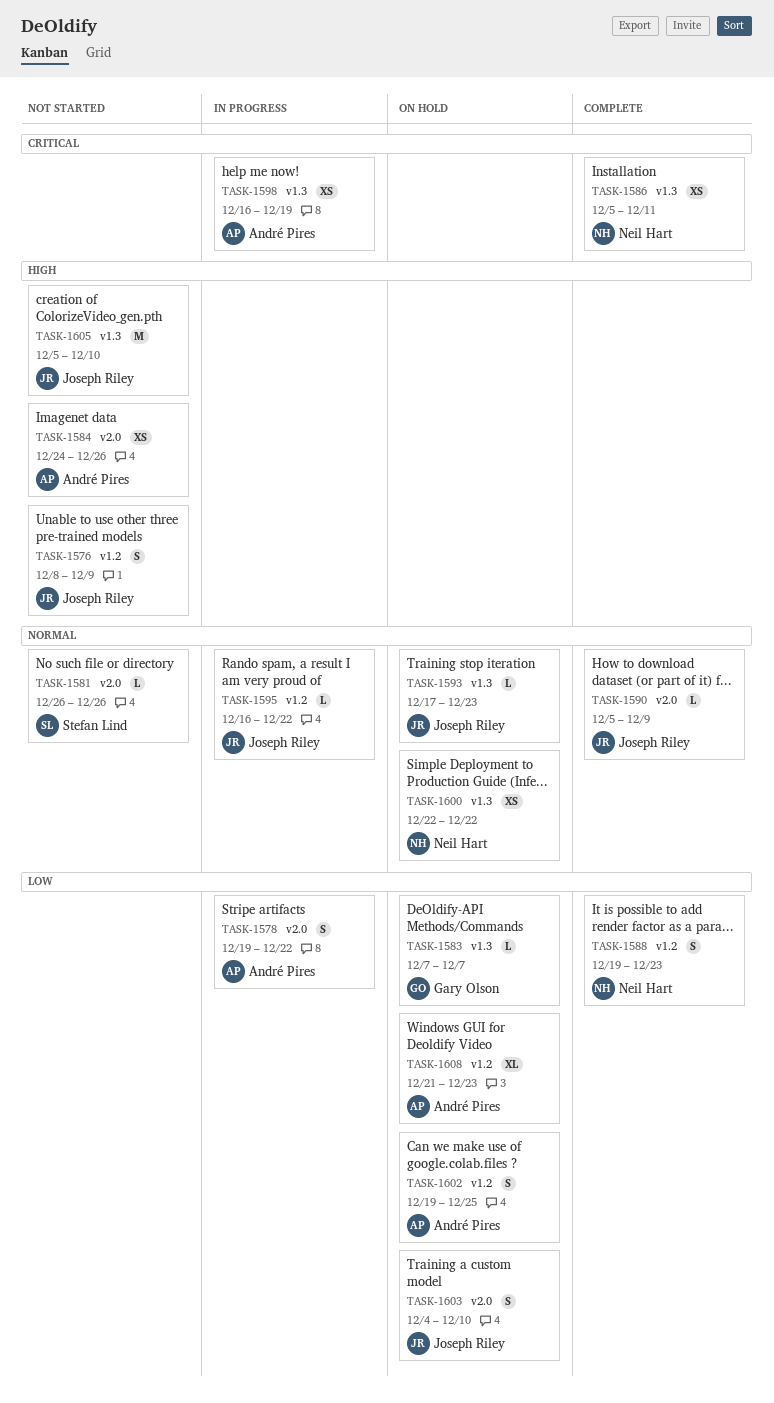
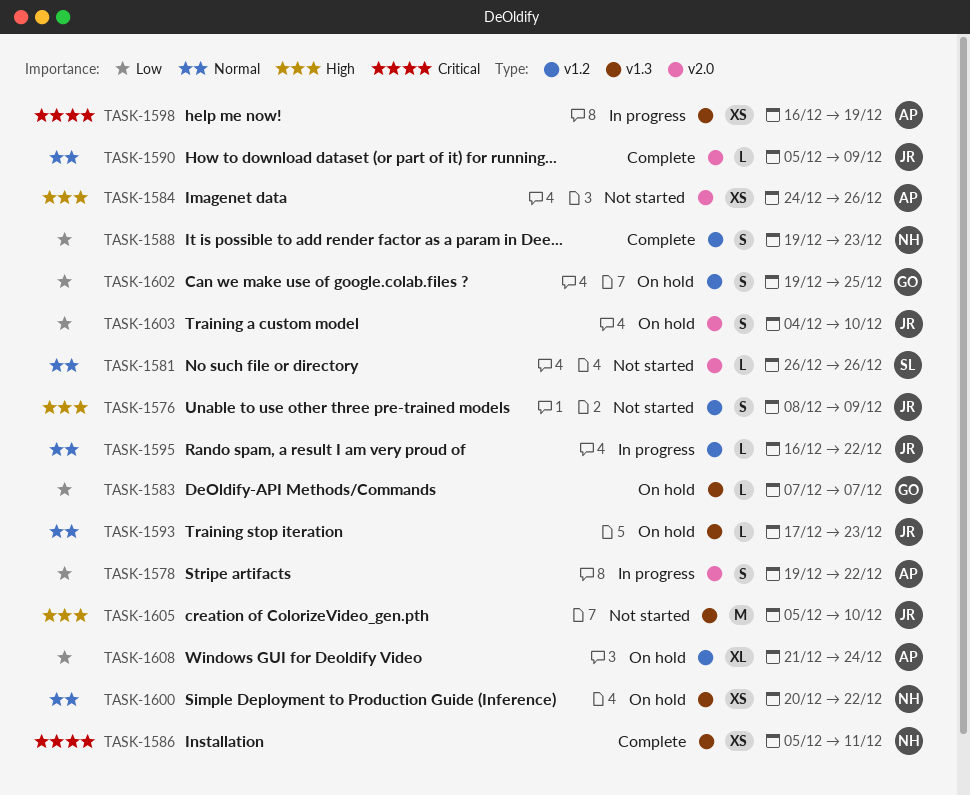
TASK-1600, start: Dec 22 -> Dec 20
TASK-1602, owner: André Pires -> Gary Olson
TASK-1608, due: Dec 23 -> Dec 24

